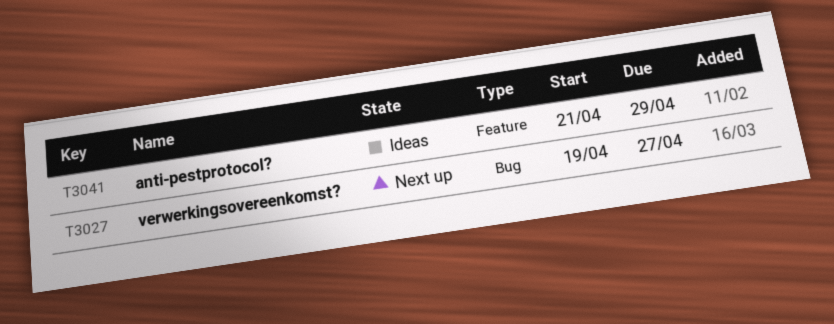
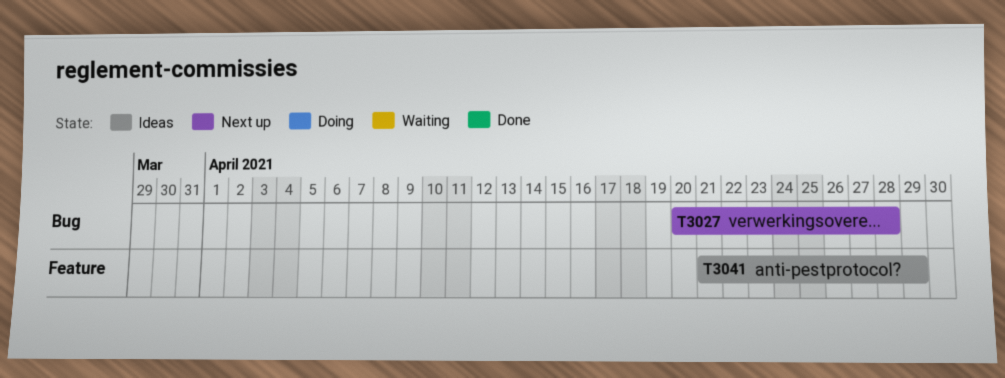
T3027, start: Apr 19 -> Apr 20
T3027, due: Apr 27 -> Apr 28

